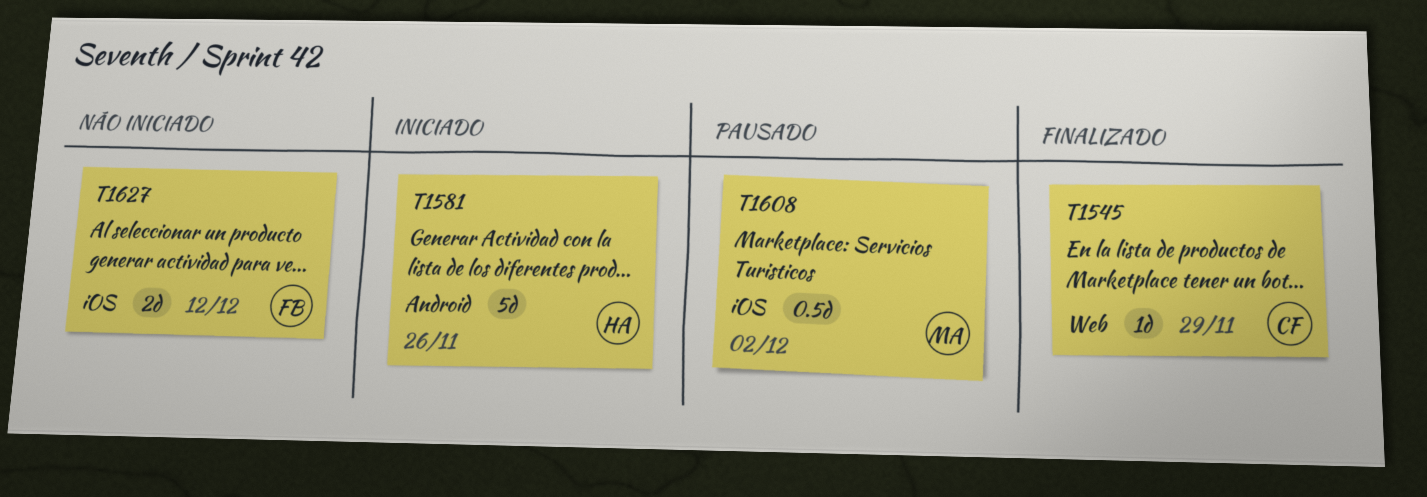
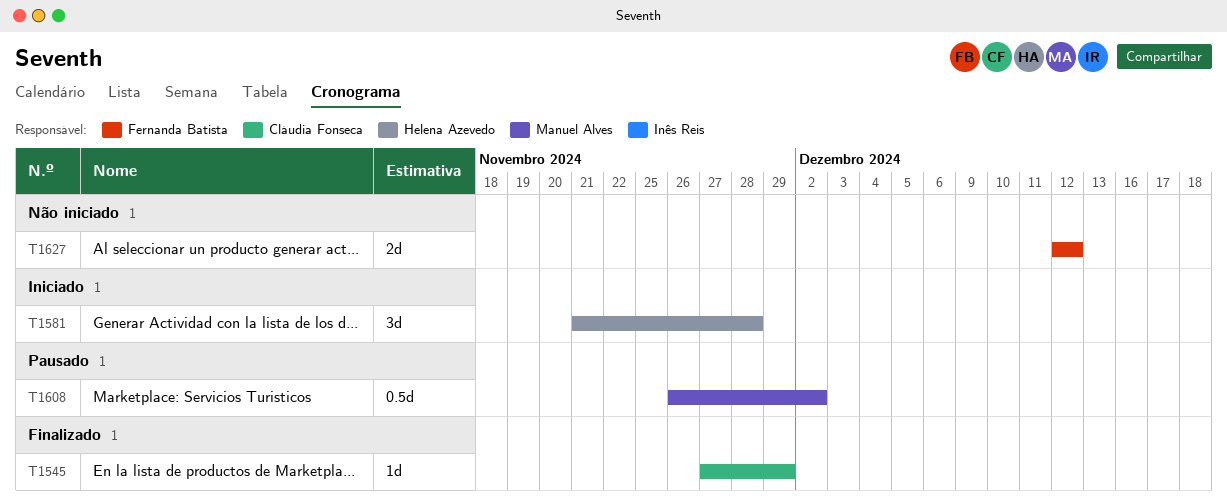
T1581, estimate: 5d -> 3d
T1581, due: Nov 26 -> Nov 28

